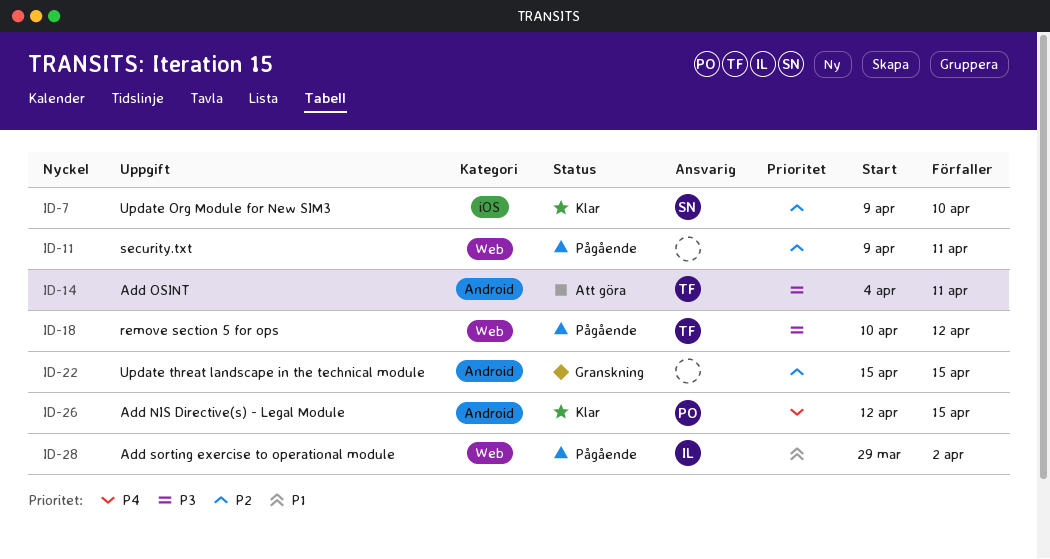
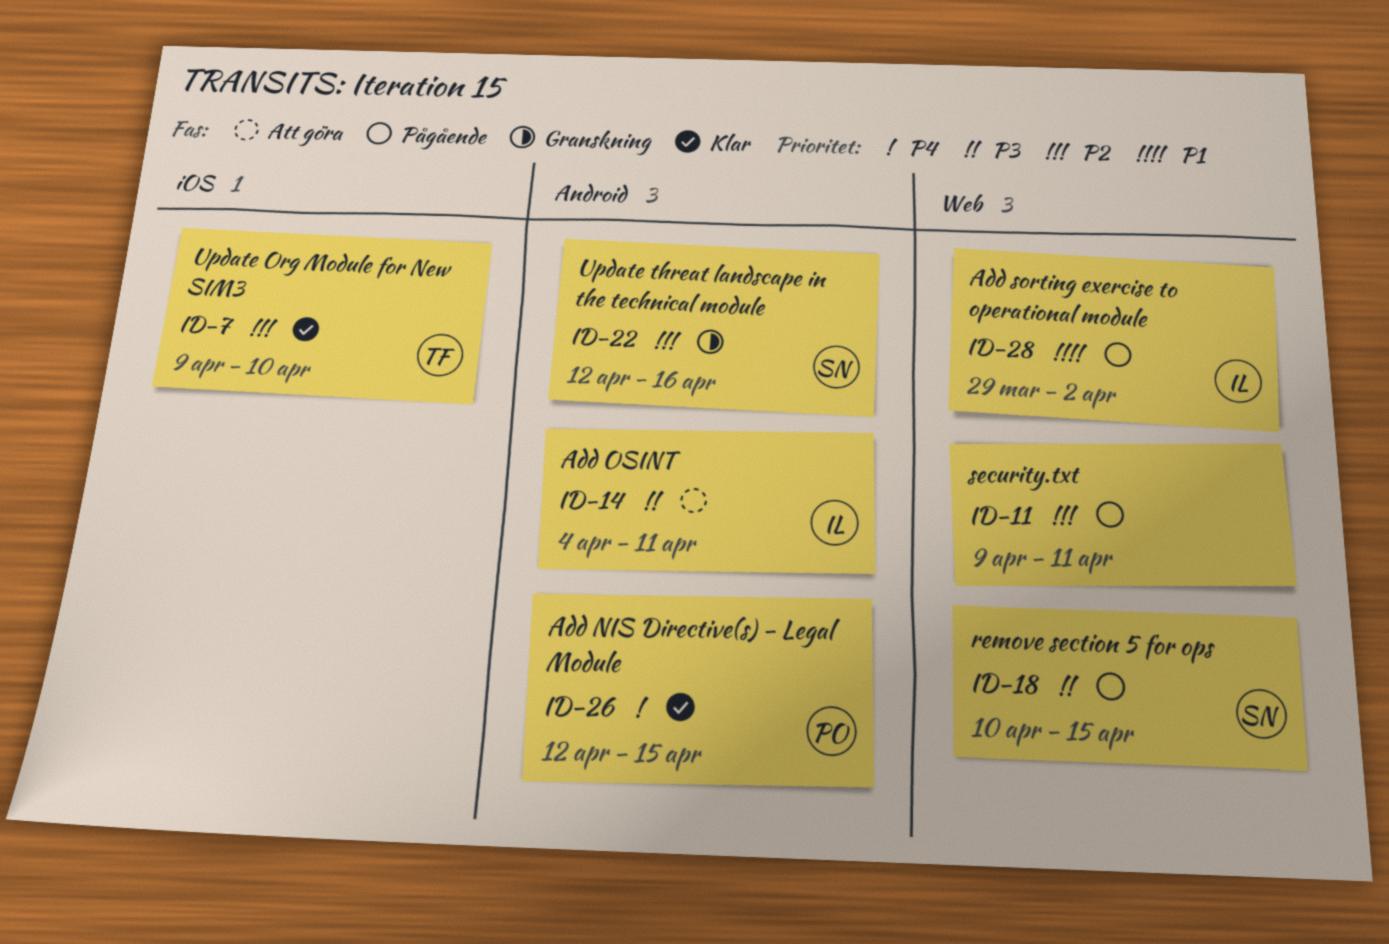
ID-7, owner: SN -> TF
ID-14, owner: TF -> IL
ID-18, owner: TF -> SN
ID-18, due: Apr 12 -> Apr 15
ID-22, owner: none -> SN
ID-22, start: Apr 15 -> Apr 12
ID-22, due: Apr 15 -> Apr 16

